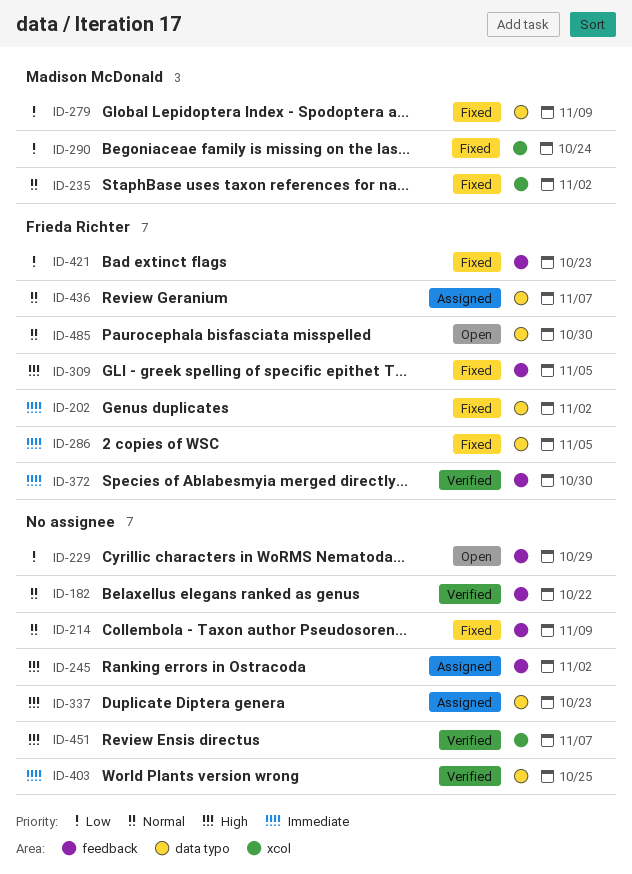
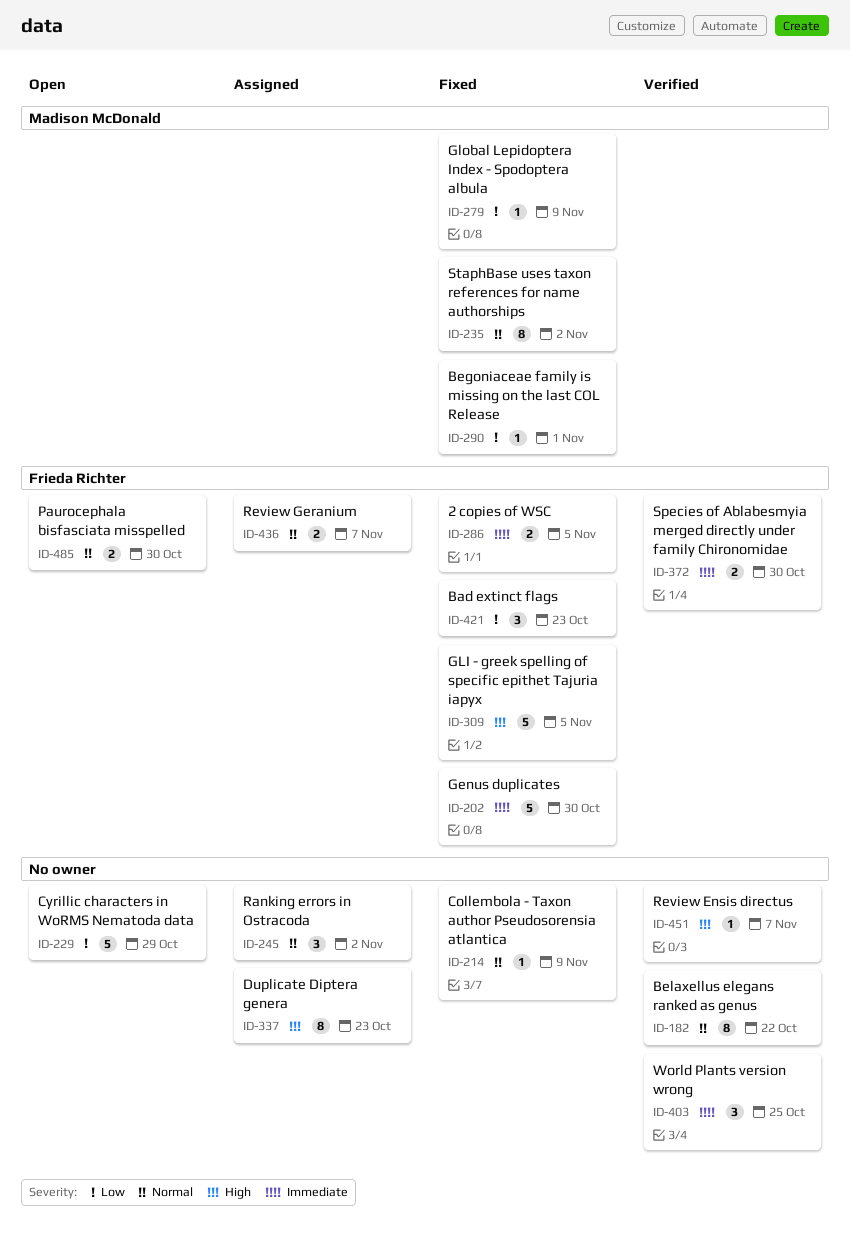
ID-202, due: Nov 2 -> Oct 30
ID-245, priority: High -> Normal
ID-290, due: Oct 24 -> Nov 1

